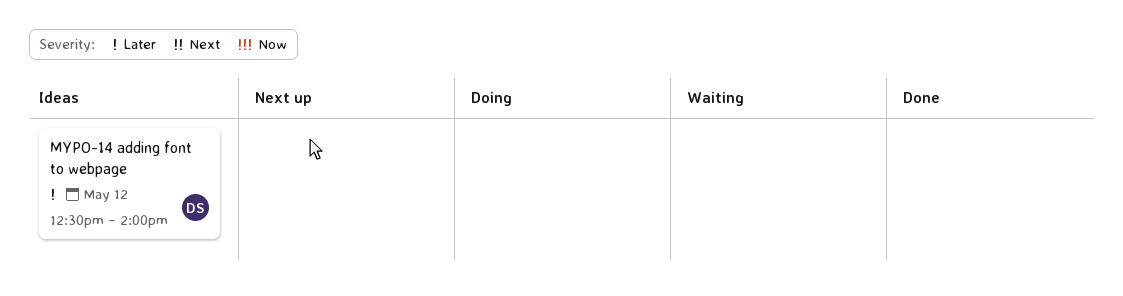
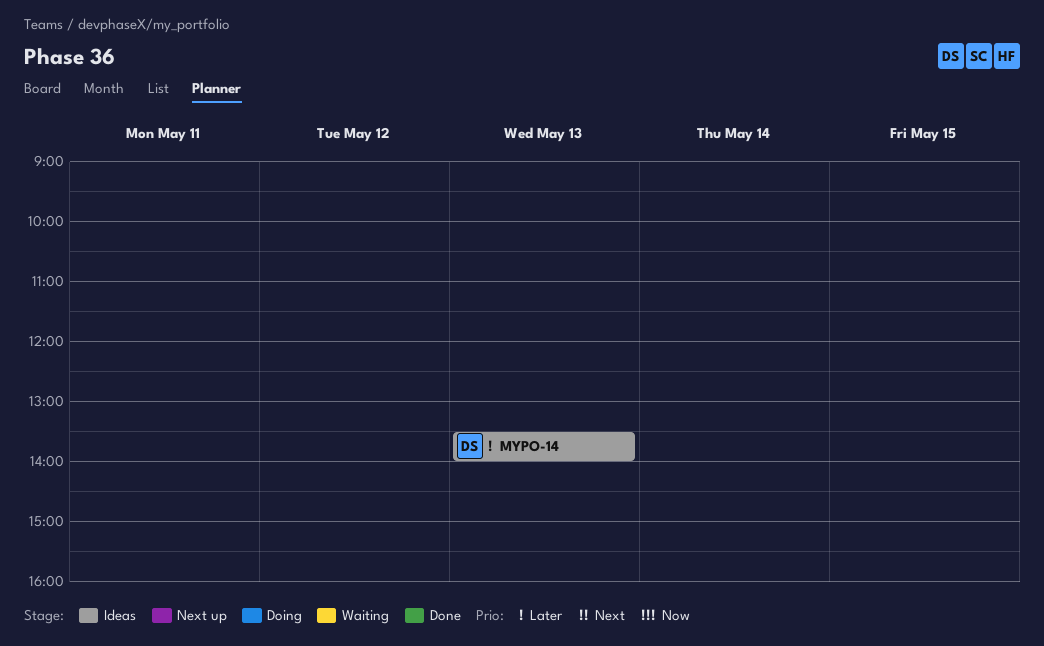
MYPO-14, day: May 12 -> May 13
MYPO-14, begins: 12:30 -> 13:30

